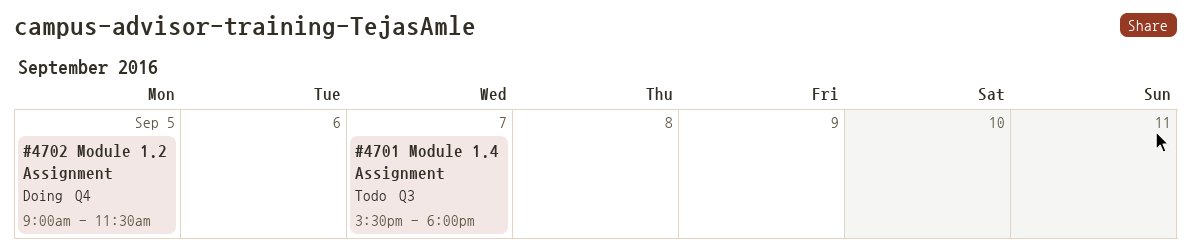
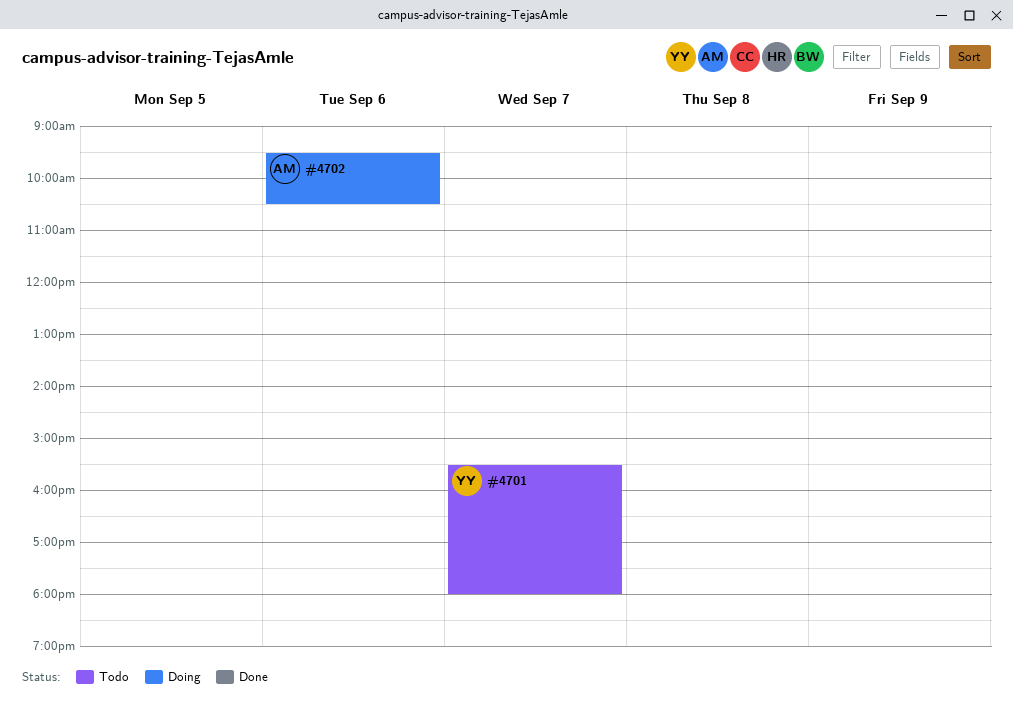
#4702, day: Sep 5 -> Sep 6
#4702, begins: 09:00 -> 09:30
#4702, ends: 11:30 -> 10:30

